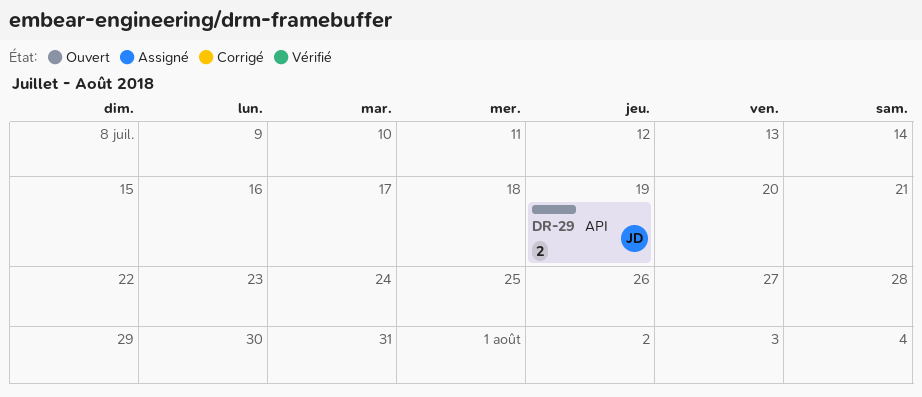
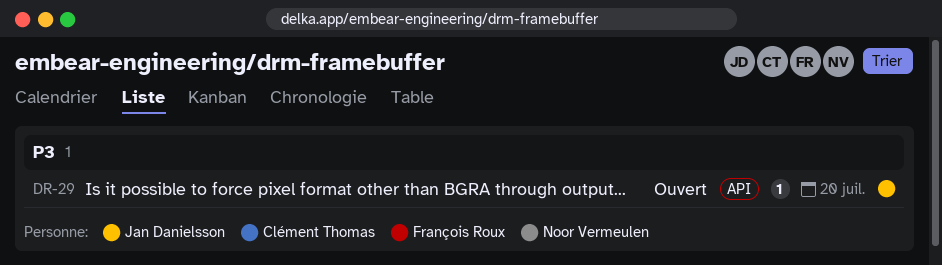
DR-29, estimate: 2 -> 1
DR-29, due: Jul 19 -> Jul 20

